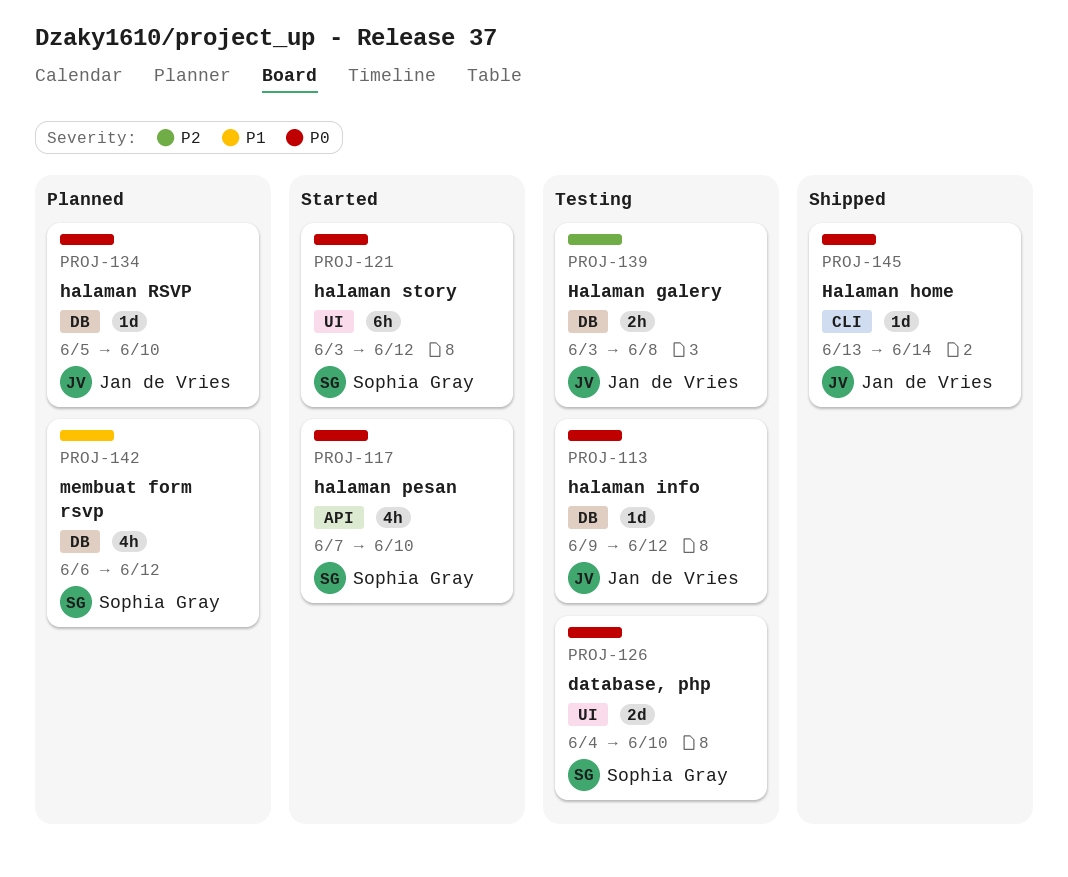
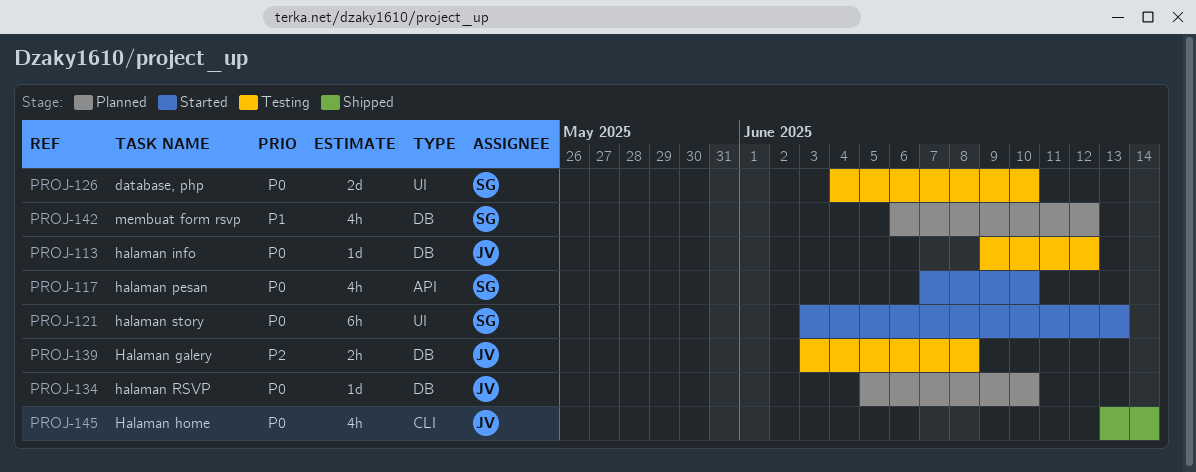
PROJ-121, due: Jun 12 -> Jun 13
PROJ-145, estimate: 1d -> 4h

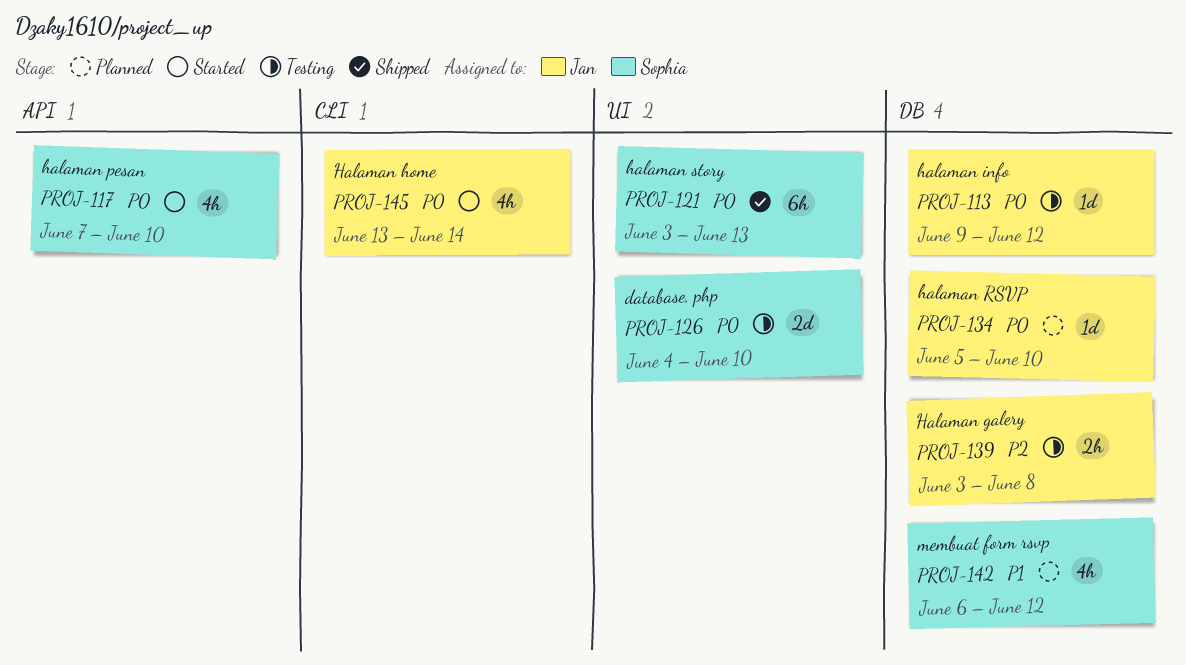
PROJ-121, status: Started -> Shipped
PROJ-145, status: Shipped -> Started

